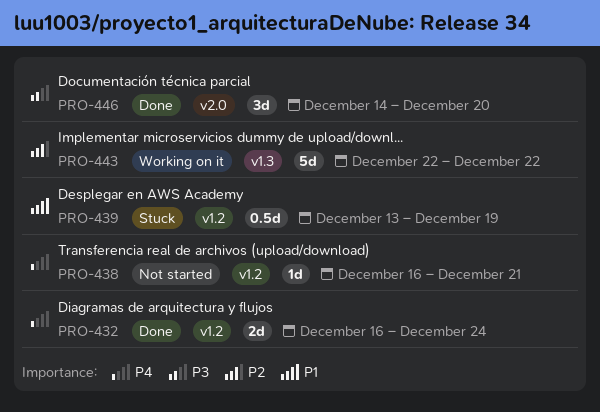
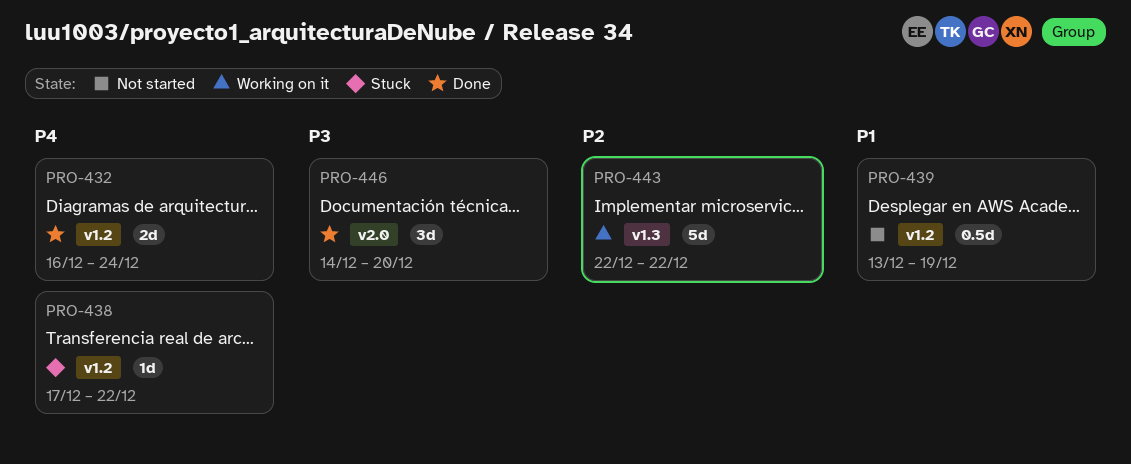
PRO-438, status: Not started -> Stuck
PRO-438, start: Dec 16 -> Dec 17
PRO-438, due: Dec 21 -> Dec 22
PRO-439, status: Stuck -> Not started

